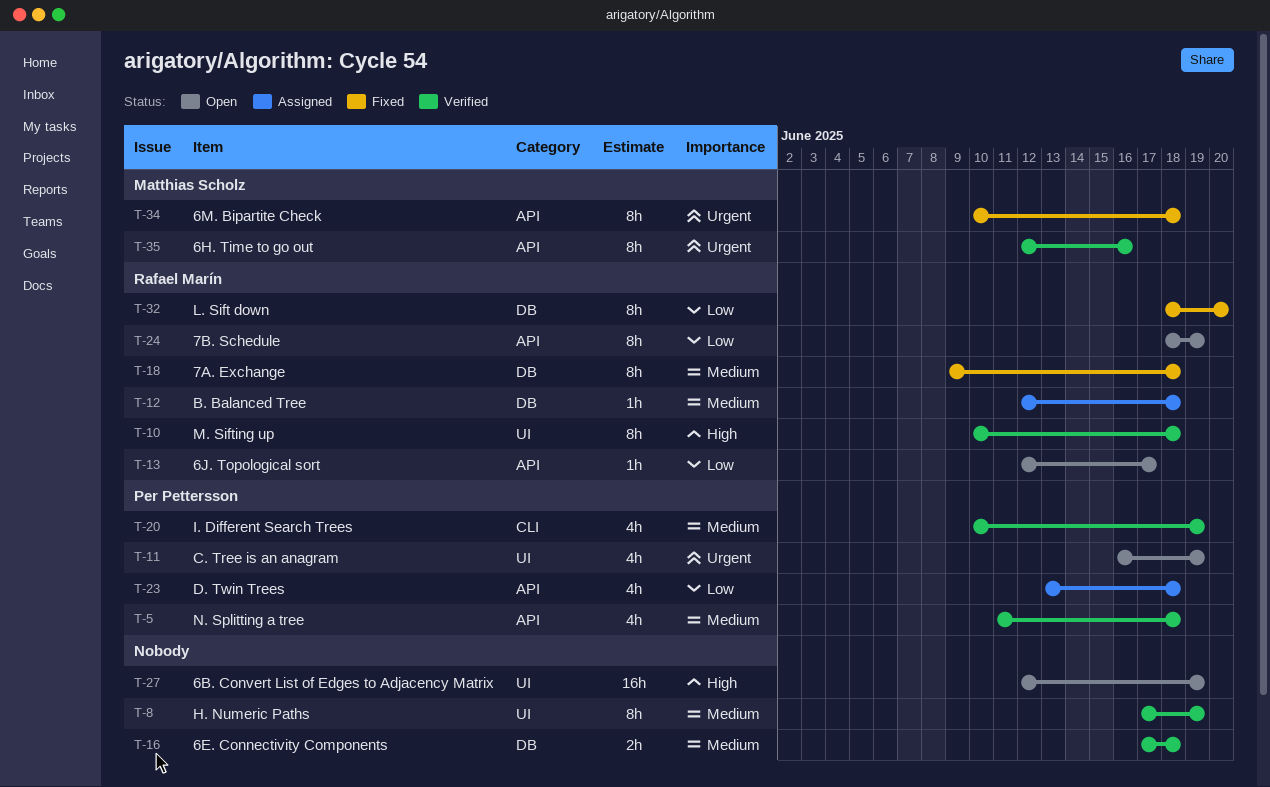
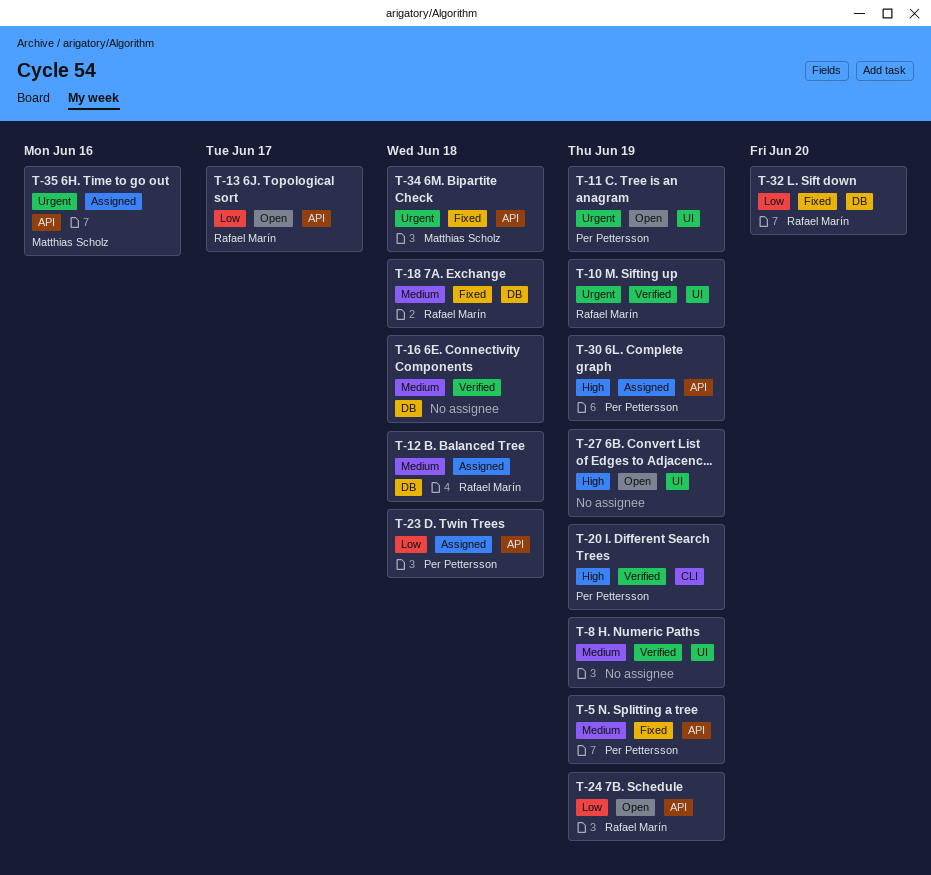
T-5, status: Verified -> Fixed
T-5, due: Jun 18 -> Jun 19
T-10, priority: High -> Urgent
T-10, due: Jun 18 -> Jun 19
T-20, priority: Medium -> High
T-30: none -> present
T-35, status: Verified -> Assigned

